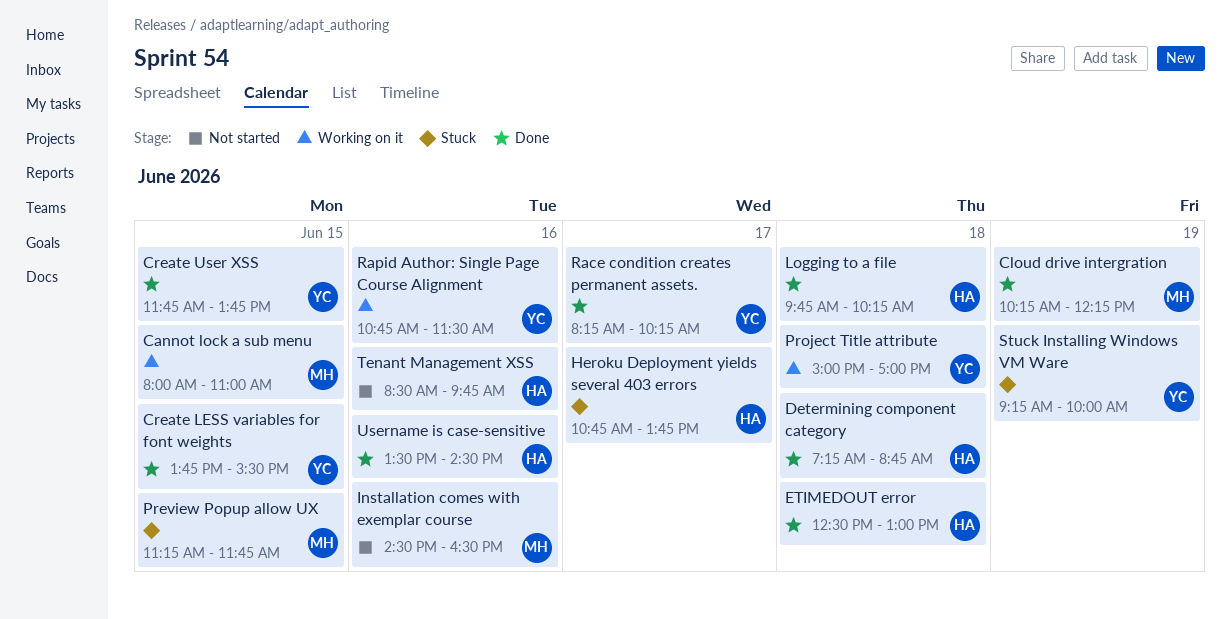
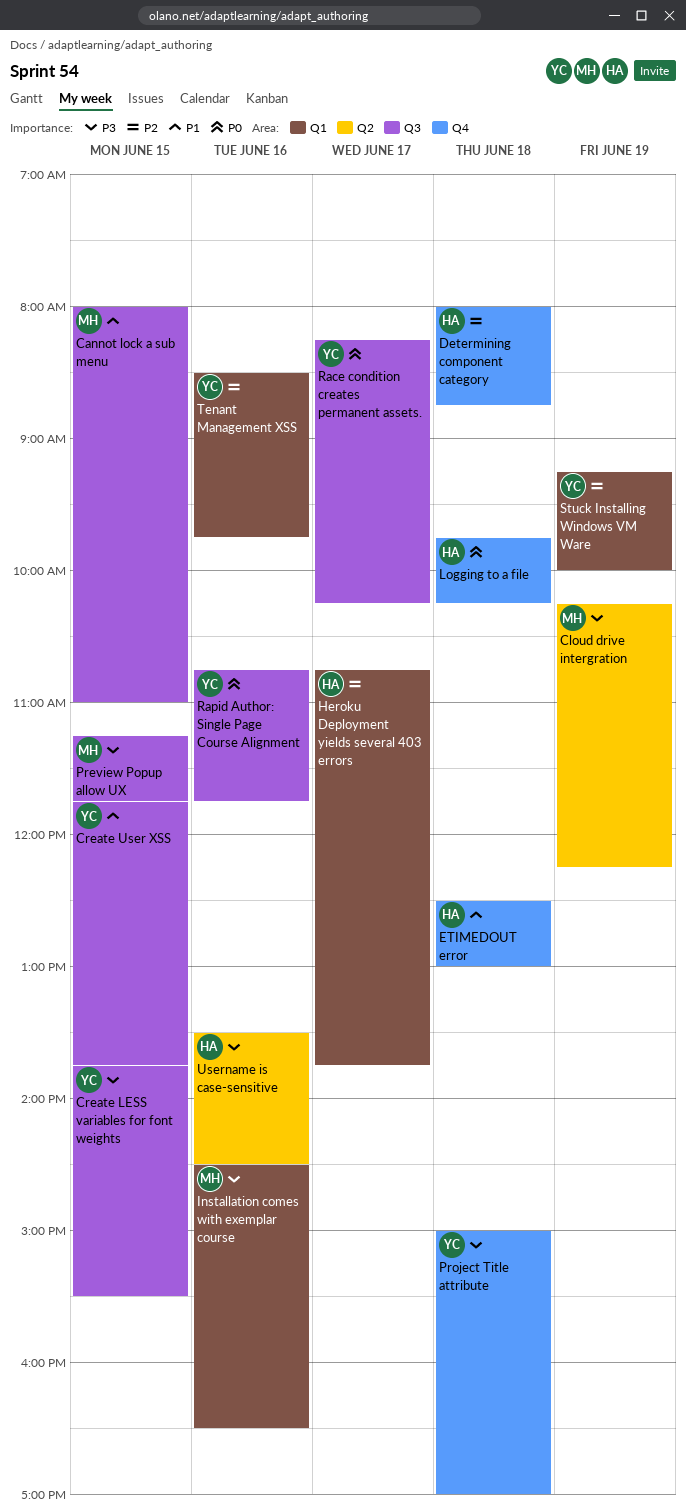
Determining component category, begins: 07:15 -> 08:00
Rapid Author: Single Page Course Alignment, ends: 11:30 -> 11:45
Tenant Management XSS, owner: HA -> YC

